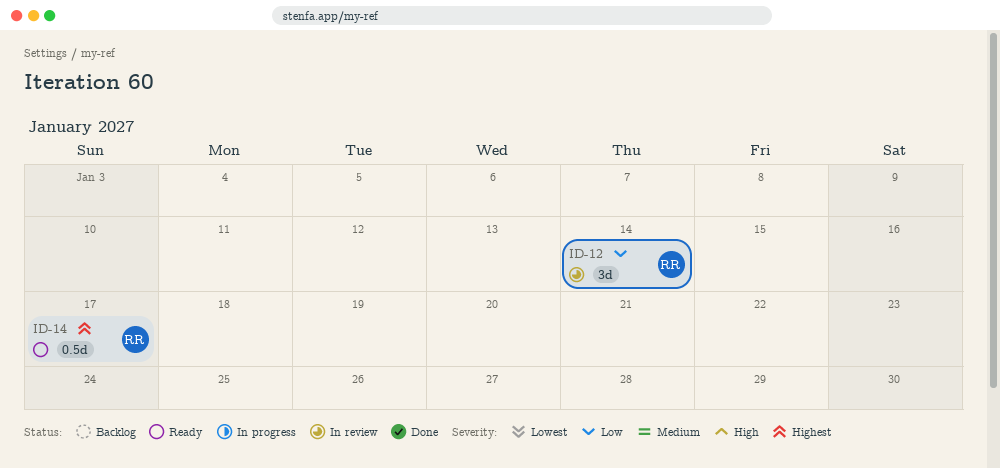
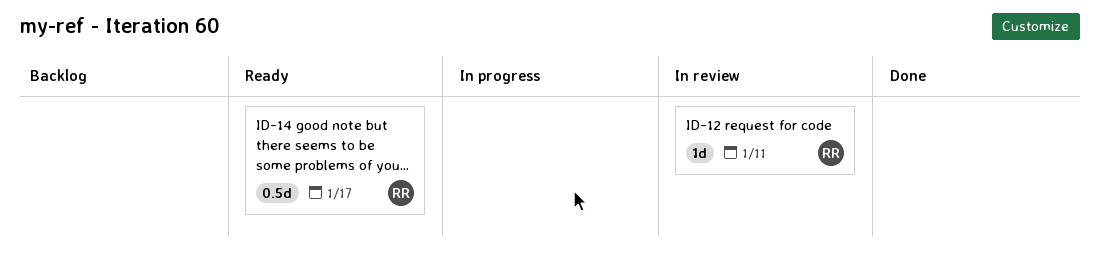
ID-12, estimate: 3d -> 1d
ID-12, due: Jan 14 -> Jan 11

